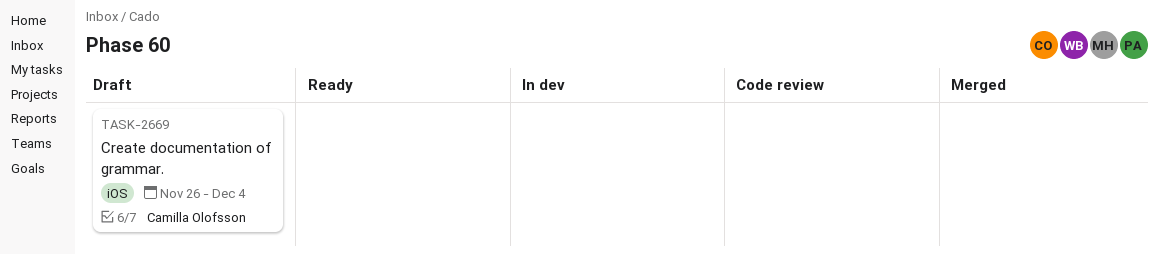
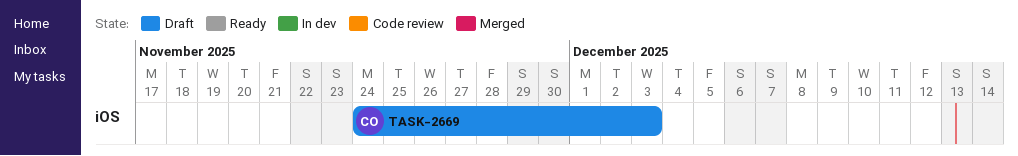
TASK-2669, start: Nov 26 -> Nov 24
TASK-2669, due: Dec 4 -> Dec 3

